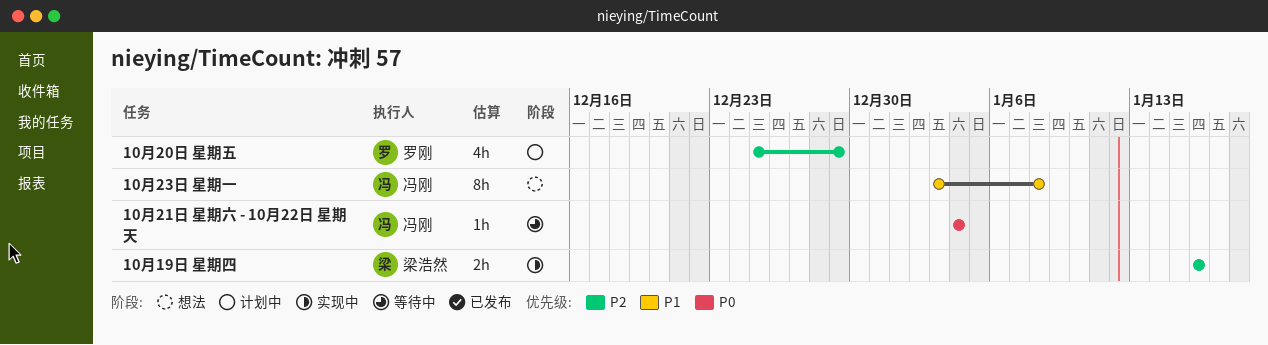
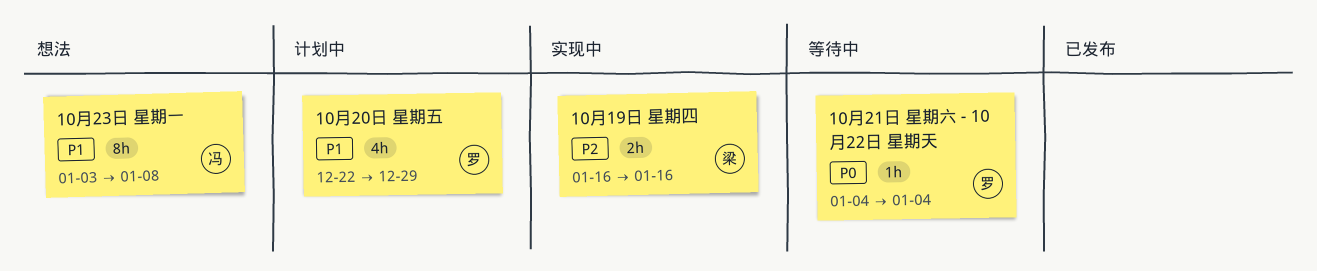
10月20日 星期五, priority: P2 -> P1
10月20日 星期五, start: Dec 25 -> Dec 22
10月21日 星期六 - 10月22日 星期天, owner: 冯刚 -> 罗刚

